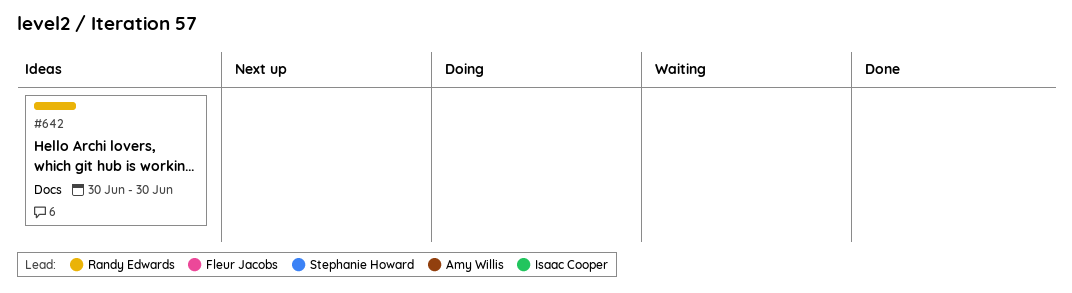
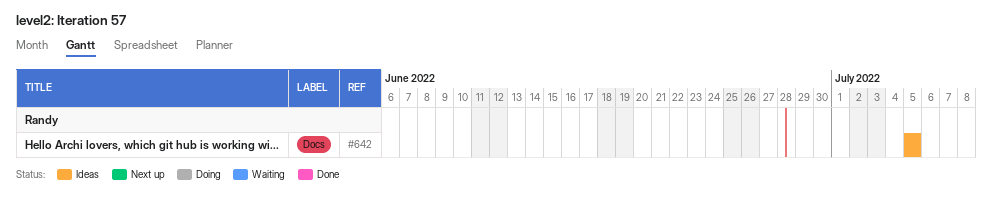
#642, start: Jun 30 -> Jul 5
#642, due: Jun 30 -> Jul 5

